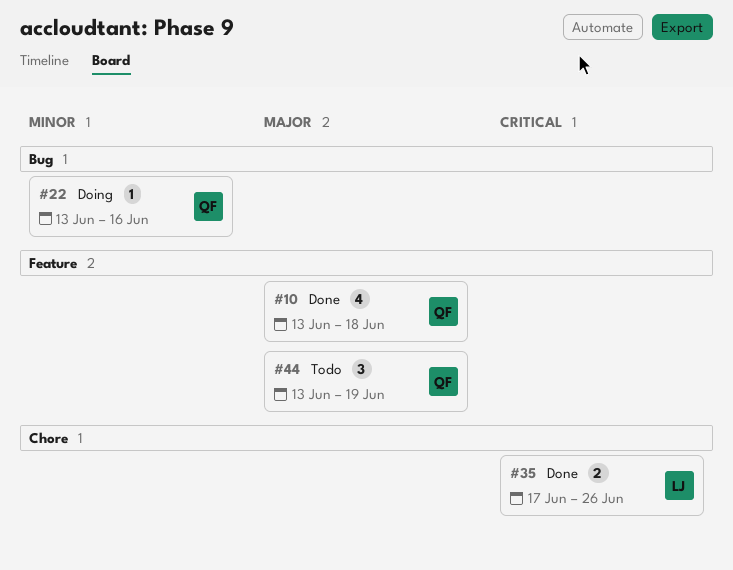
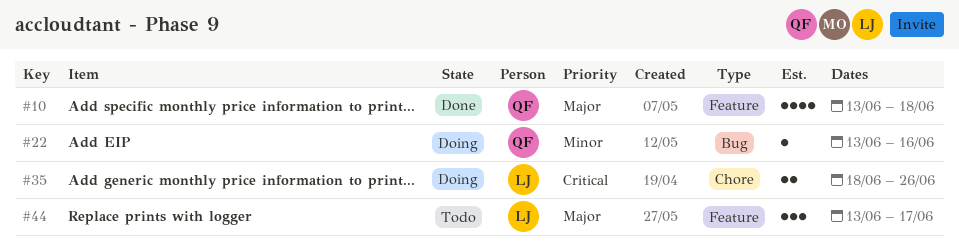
#35, status: Done -> Doing
#35, start: Jun 17 -> Jun 18
#44, owner: QF -> LJ
#44, due: Jun 19 -> Jun 17

